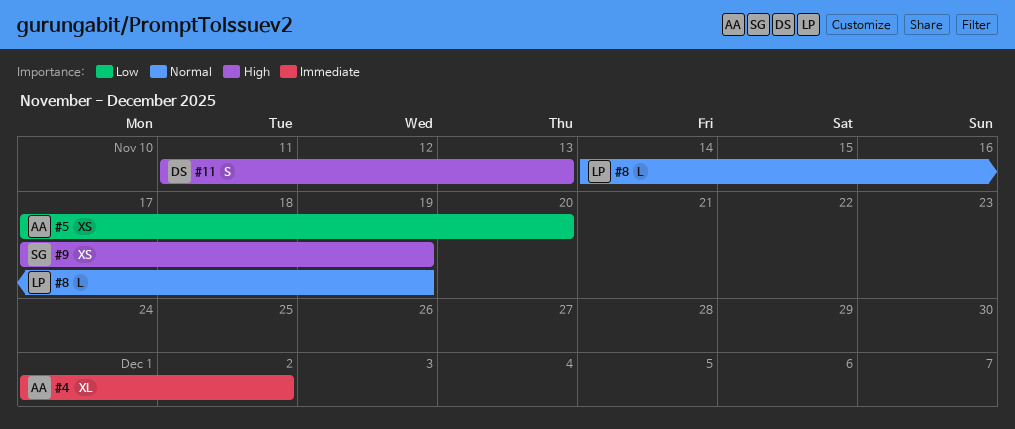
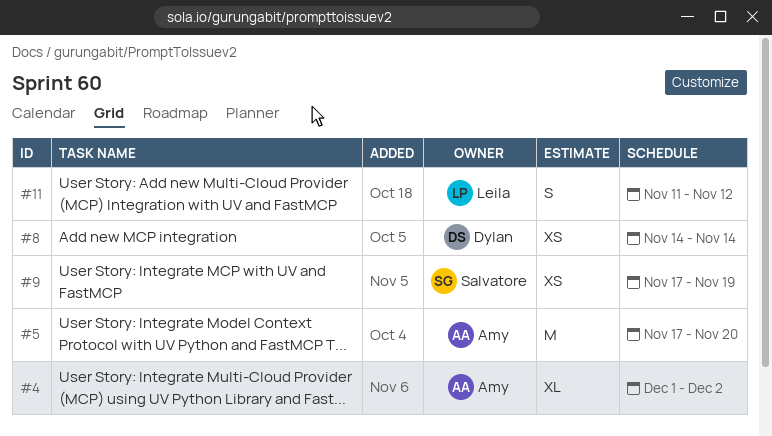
#5, estimate: XS -> M
#8, owner: Leila -> Dylan
#8, estimate: L -> XS
#8, due: Nov 19 -> Nov 14
#11, owner: Dylan -> Leila
#11, due: Nov 13 -> Nov 12

